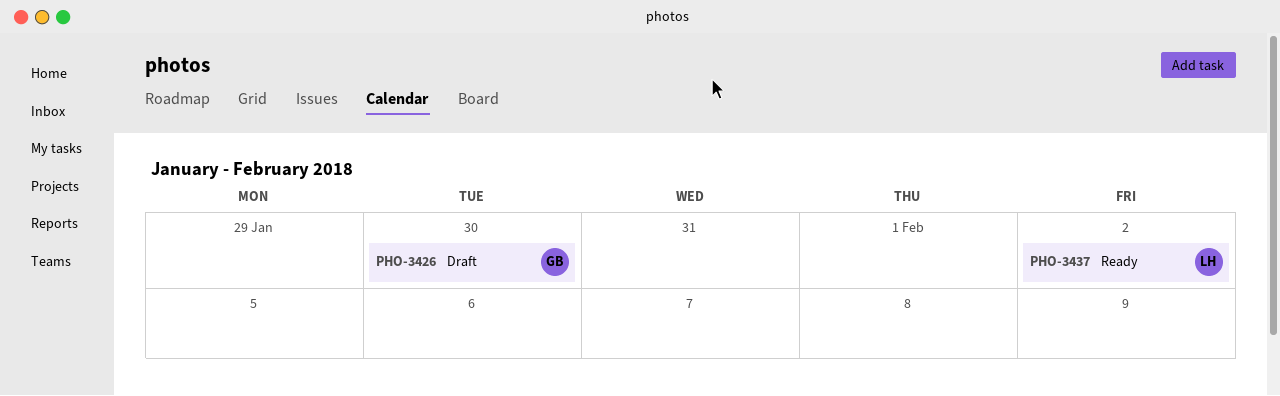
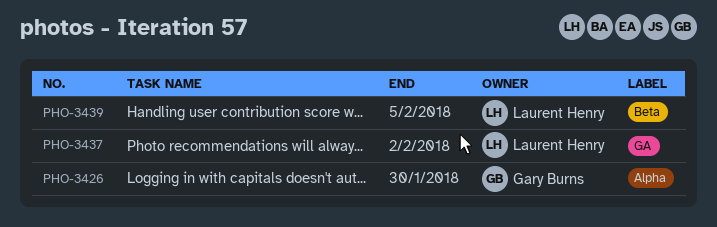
PHO-3439: none -> present

